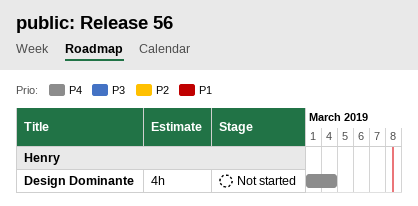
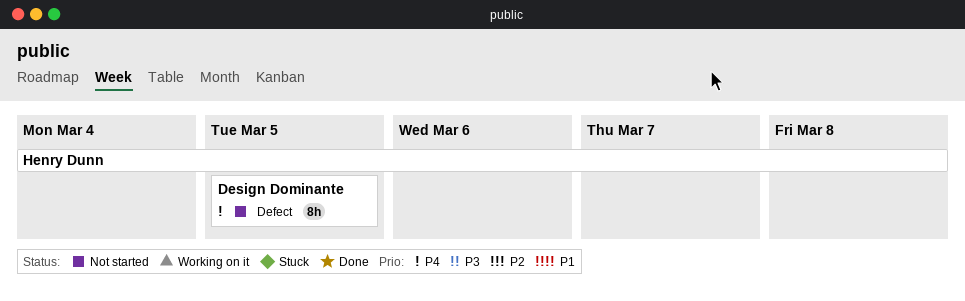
Design Dominante, estimate: 4h -> 8h
Design Dominante, due: Mar 4 -> Mar 5

